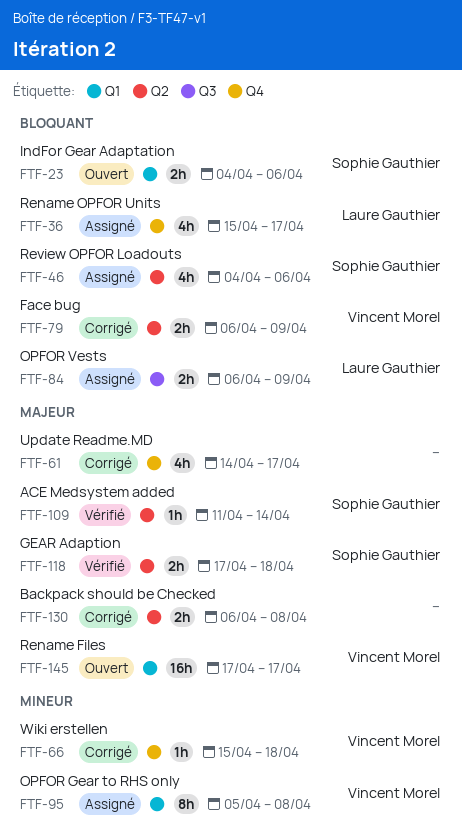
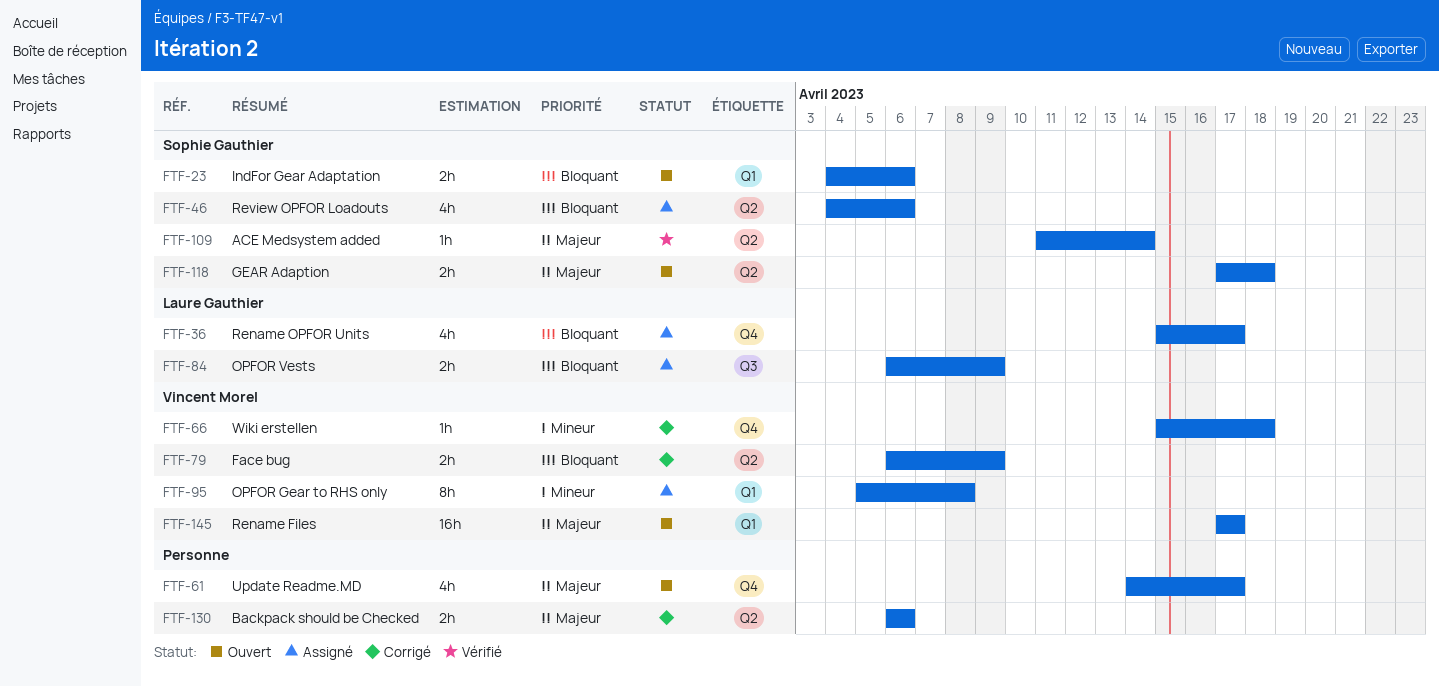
FTF-61, status: Corrigé -> Ouvert
FTF-118, status: Vérifié -> Ouvert
FTF-130, due: Apr 8 -> Apr 6

